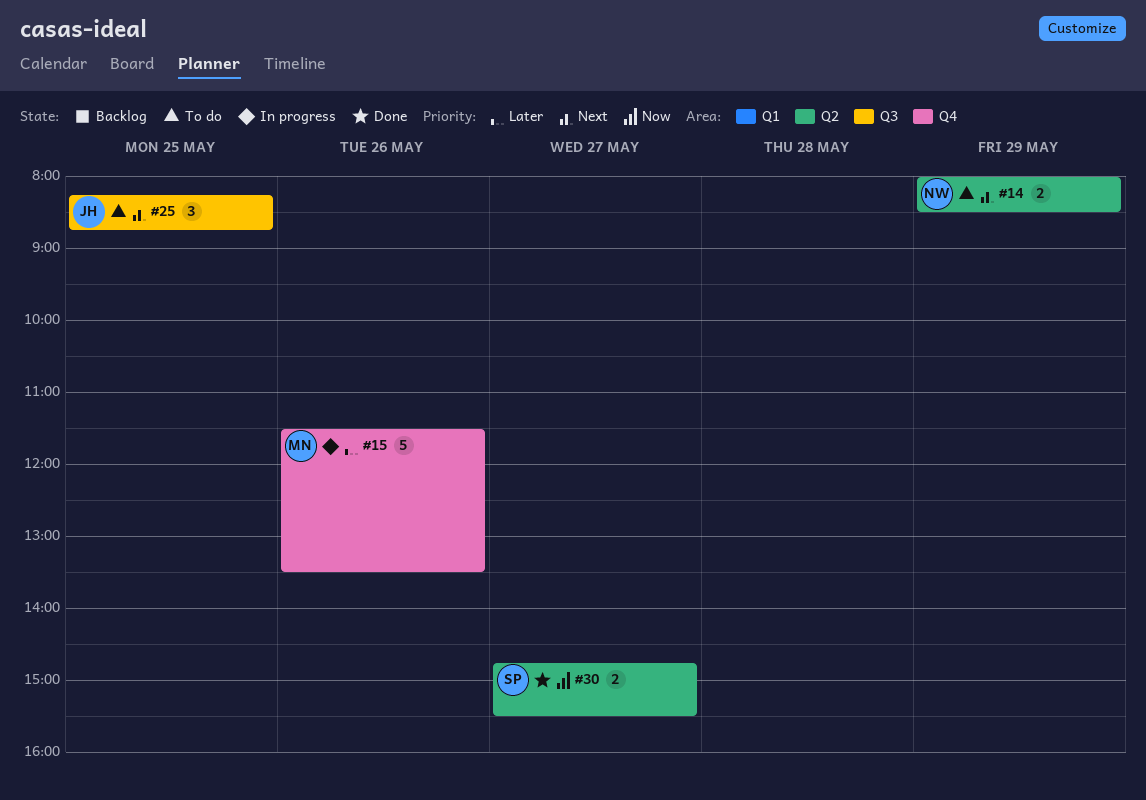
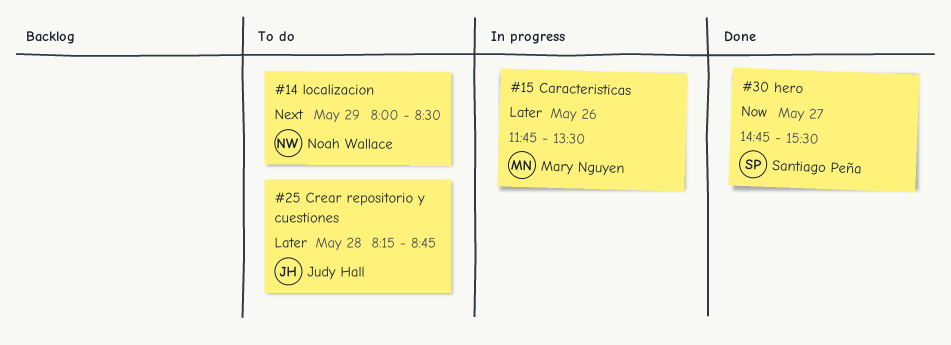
#15, begins: 11:30 -> 11:45
#25, priority: Next -> Later
#25, day: May 25 -> May 28

